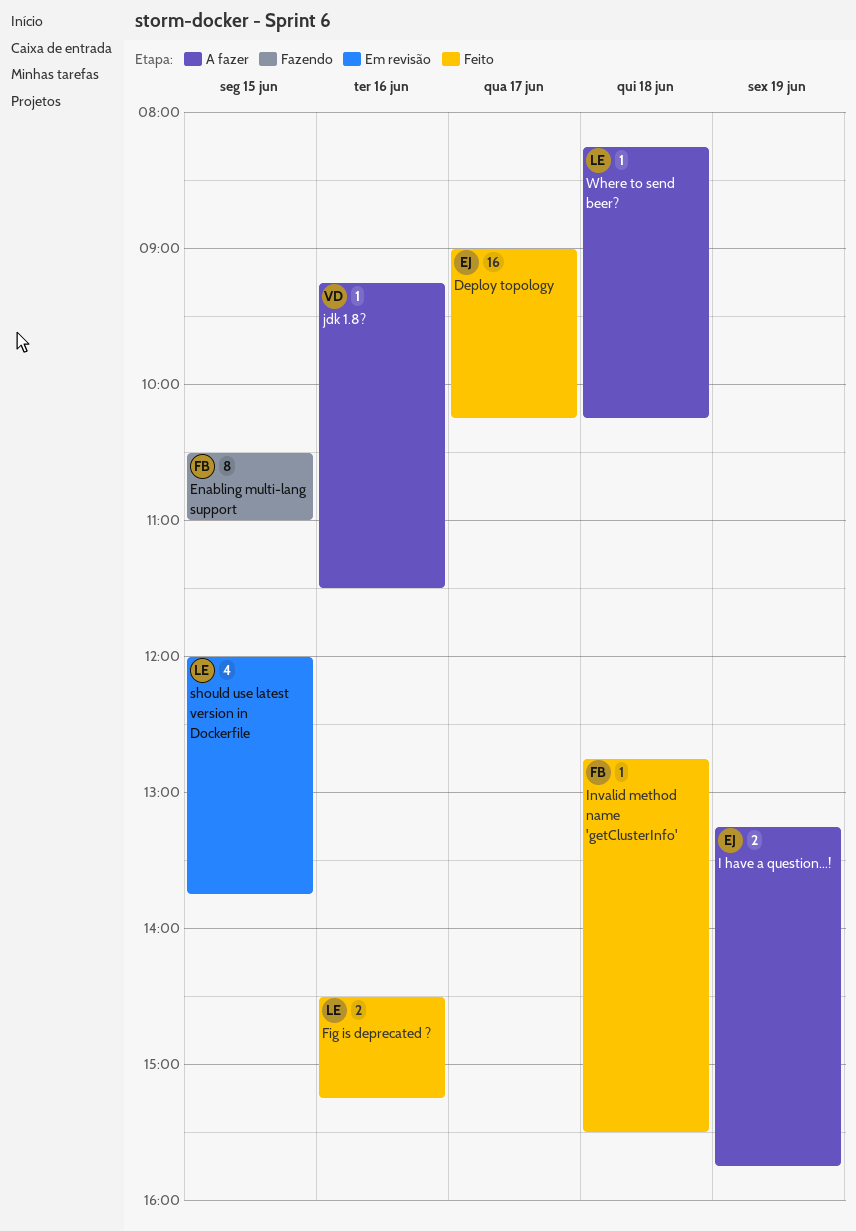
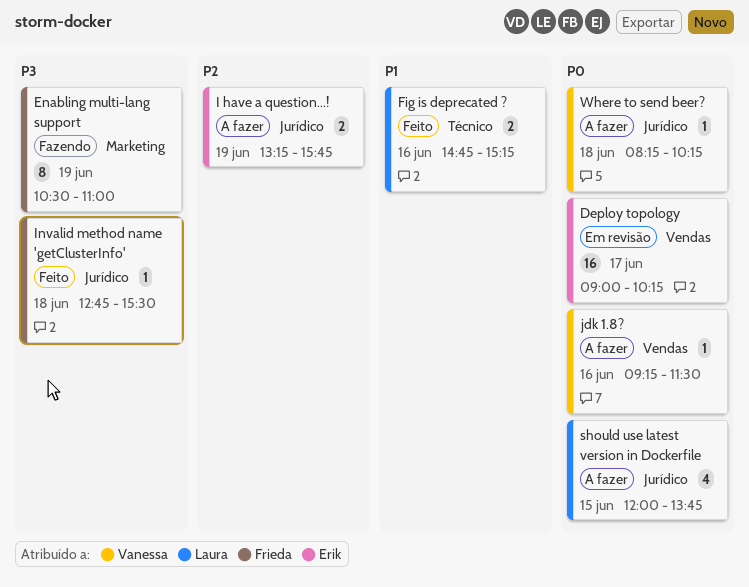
Deploy topology, status: Feito -> Em revisão
Enabling multi-lang support, day: Jun 15 -> Jun 19
Fig is deprecated ?, begins: 14:30 -> 14:45
should use latest version in Dockerfile, status: Em revisão -> A fazer
Where to send beer?, owner: Laura -> Vanessa

